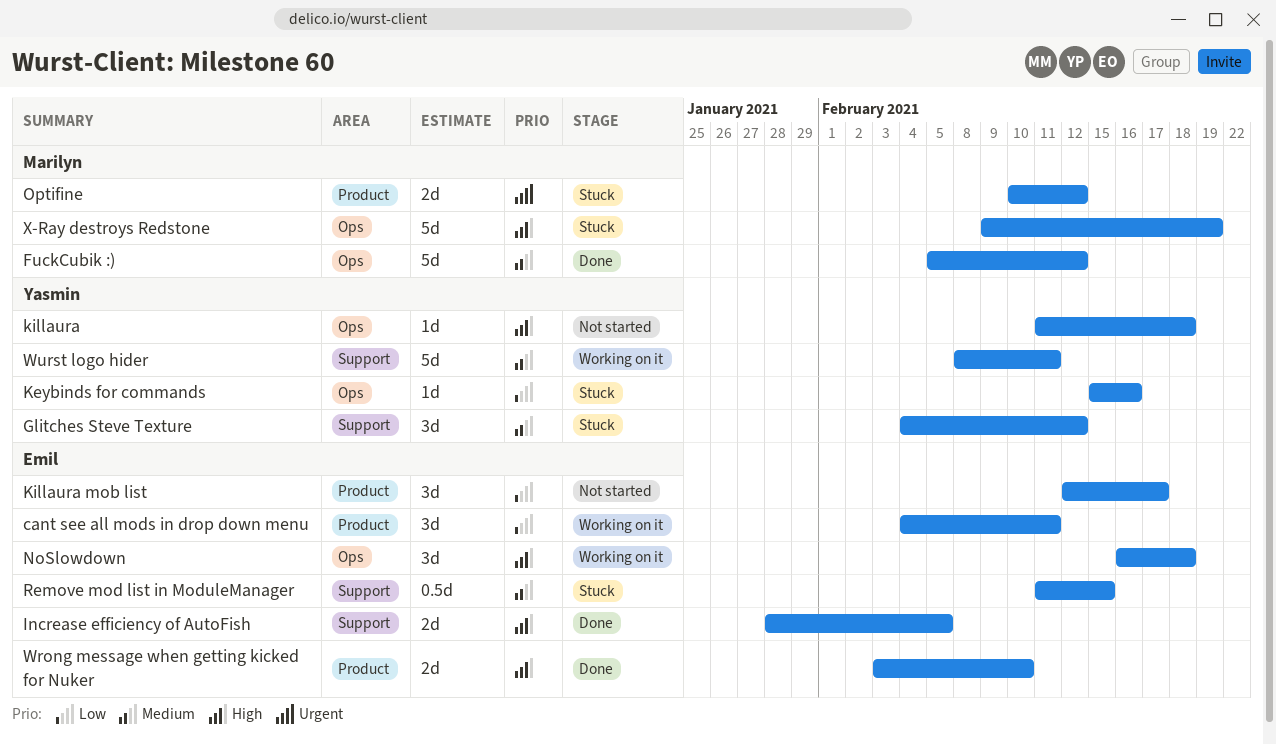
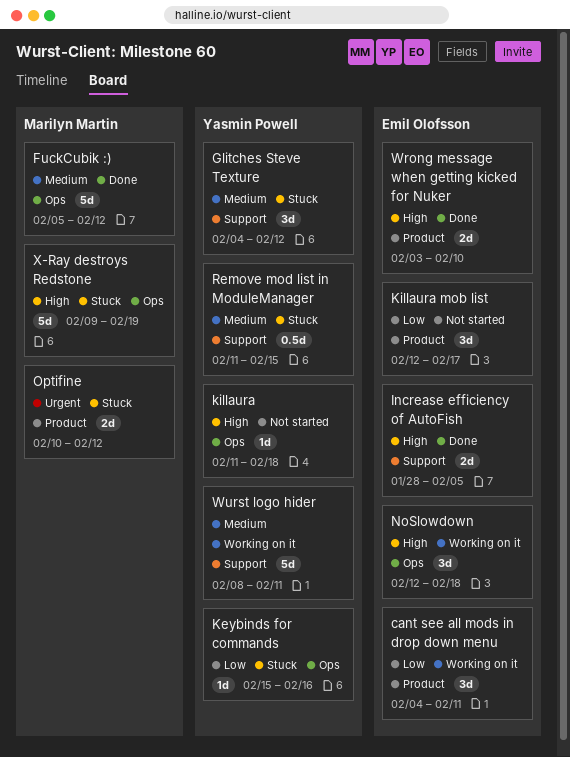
NoSlowdown, start: Feb 16 -> Feb 12
Remove mod list in ModuleManager, owner: Emil Olofsson -> Yasmin Powell

